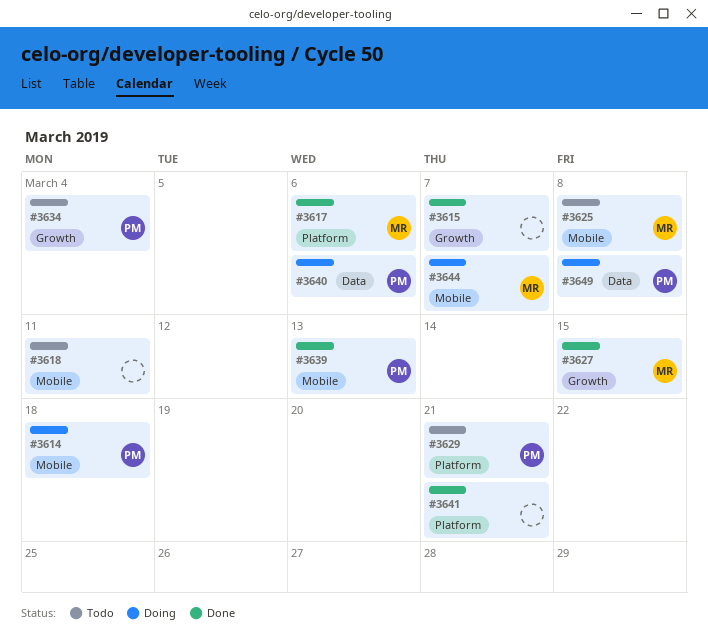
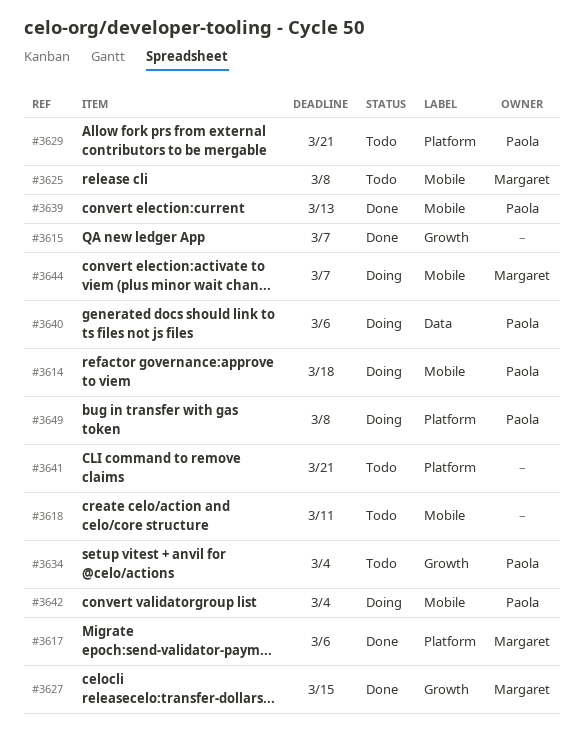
#3641, status: Done -> Todo
#3642: none -> present
#3649, label: Data -> Platform

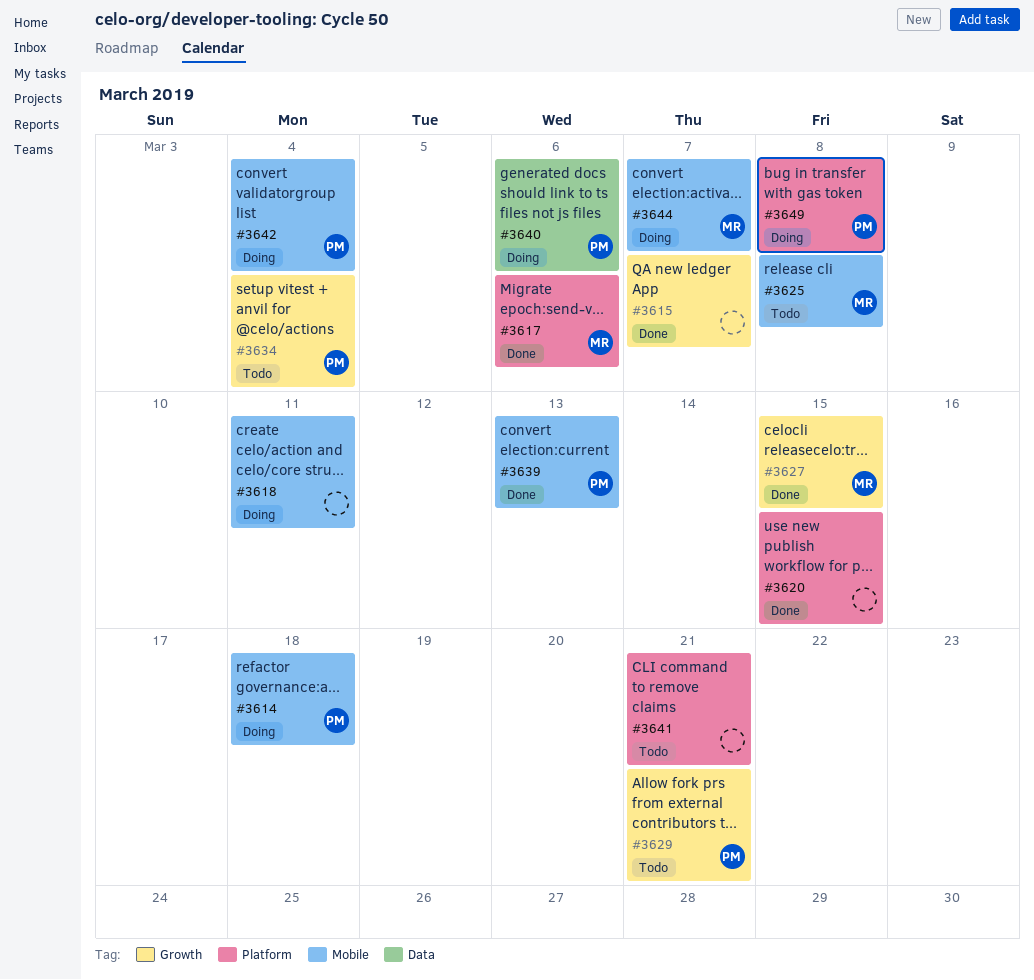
#3618, status: Todo -> Doing
#3620: none -> present
#3629, label: Platform -> Growth

